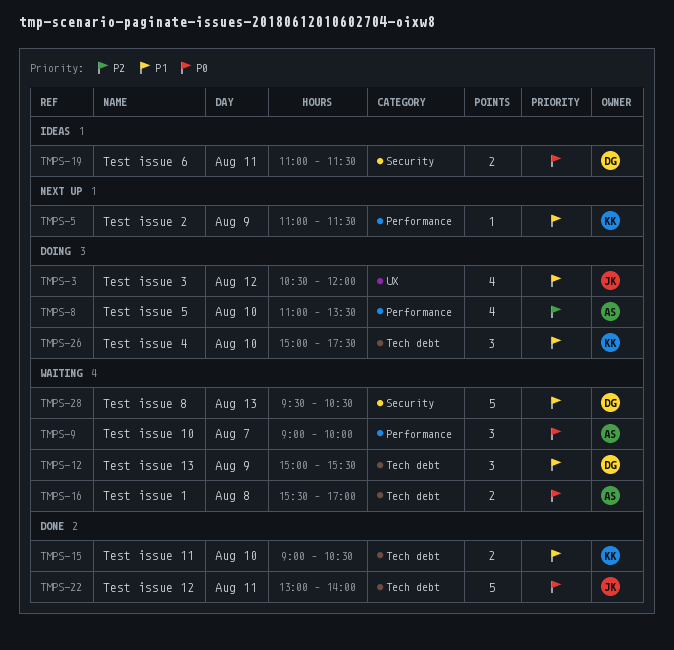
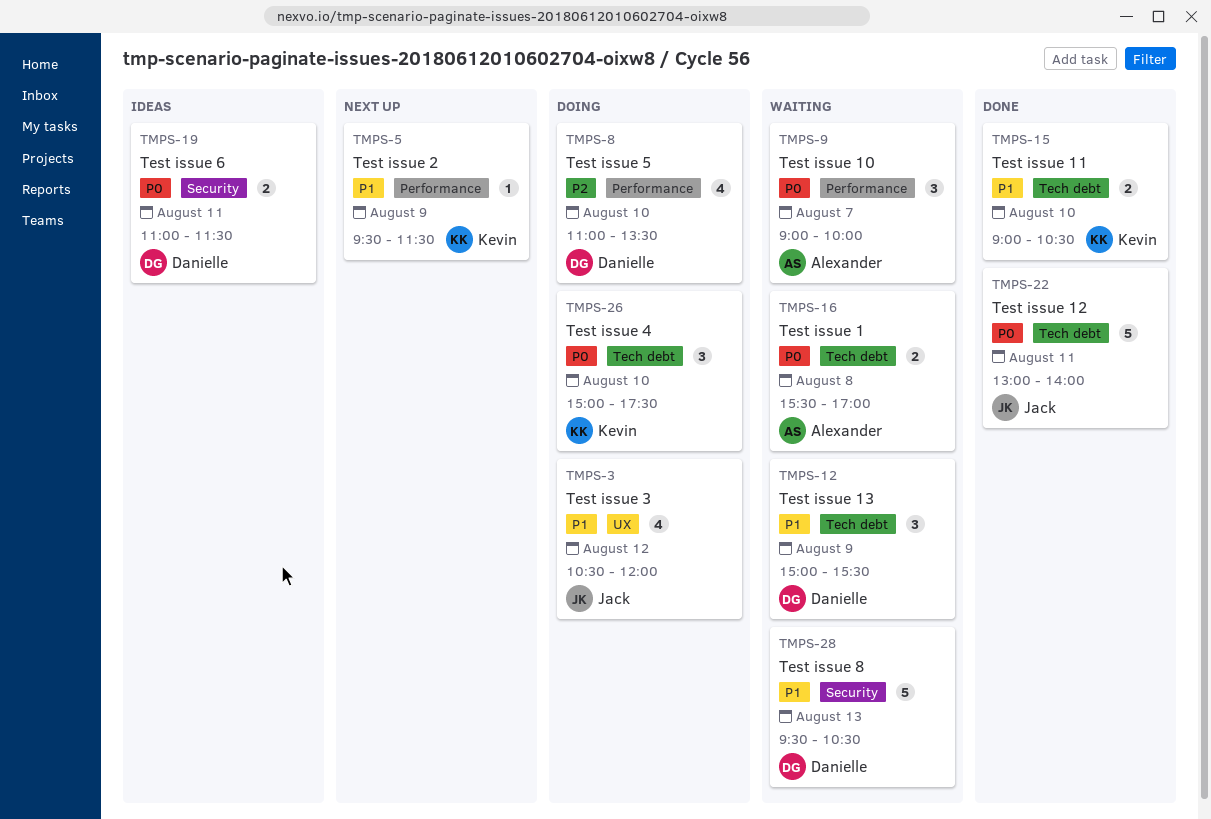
TMPS-5, begins: 11:00 -> 09:30
TMPS-8, owner: Alexander -> Danielle
TMPS-26, priority: P1 -> P0

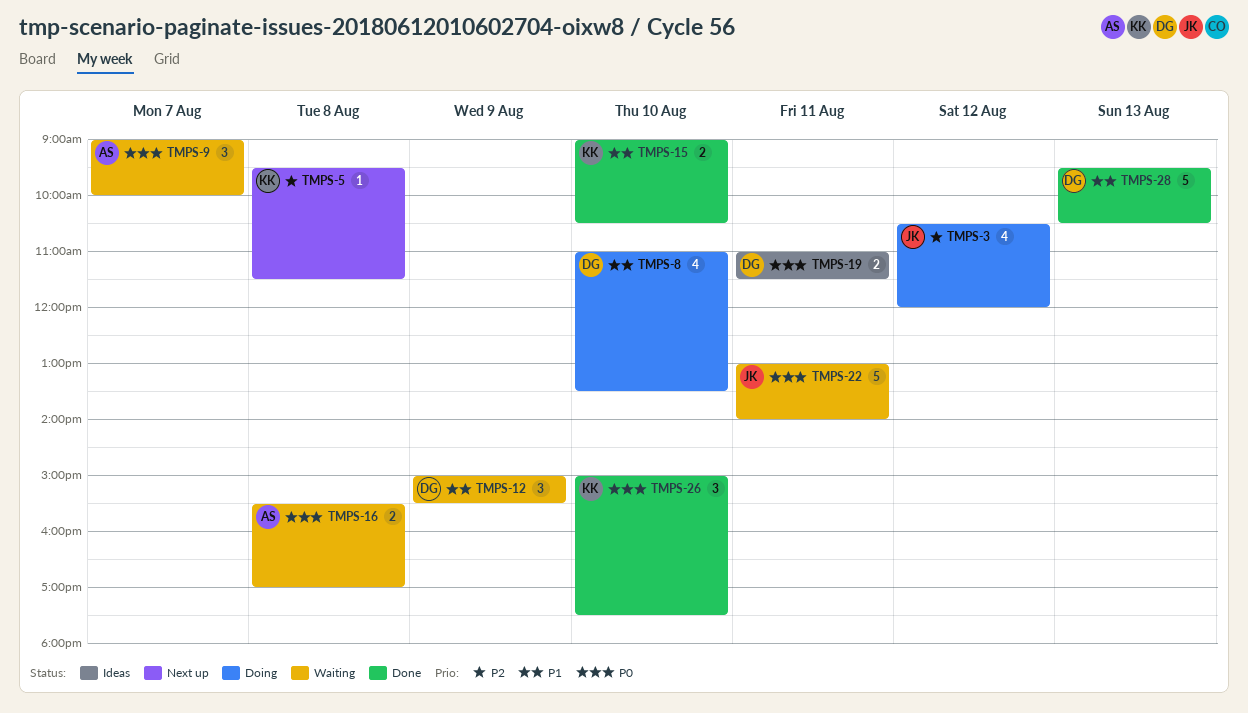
TMPS-3, priority: P1 -> P2
TMPS-5, priority: P1 -> P2
TMPS-5, day: Aug 9 -> Aug 8
TMPS-8, priority: P2 -> P1
TMPS-22, status: Done -> Waiting
TMPS-26, status: Doing -> Done
TMPS-28, status: Waiting -> Done

